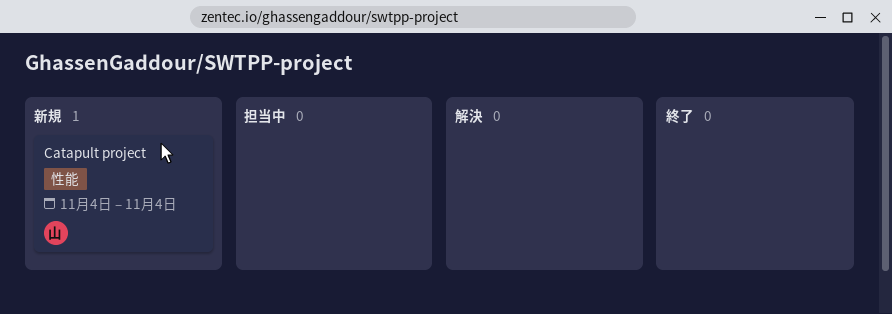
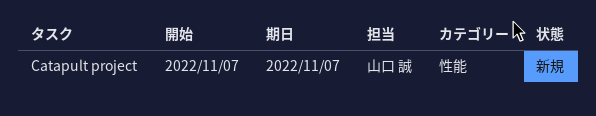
Catapult project, start: Nov 4 -> Nov 7
Catapult project, due: Nov 4 -> Nov 7

